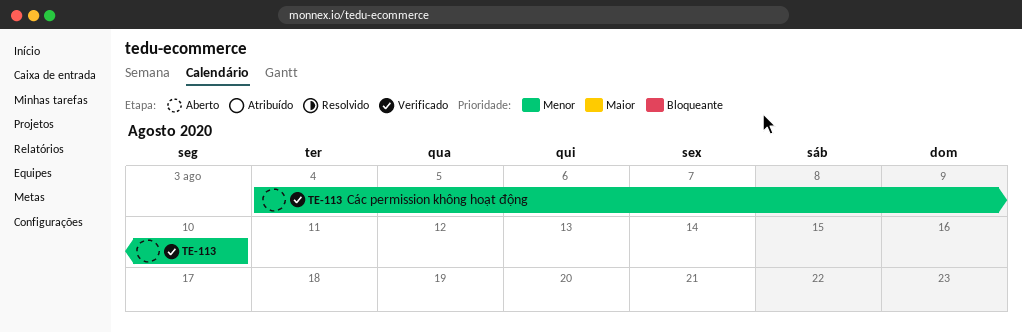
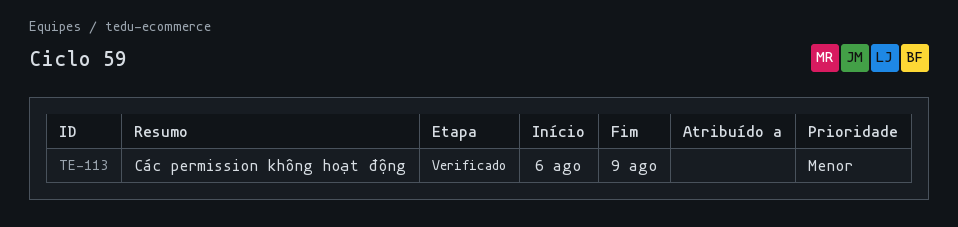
TE-113, start: Aug 4 -> Aug 6
TE-113, due: Aug 10 -> Aug 9

